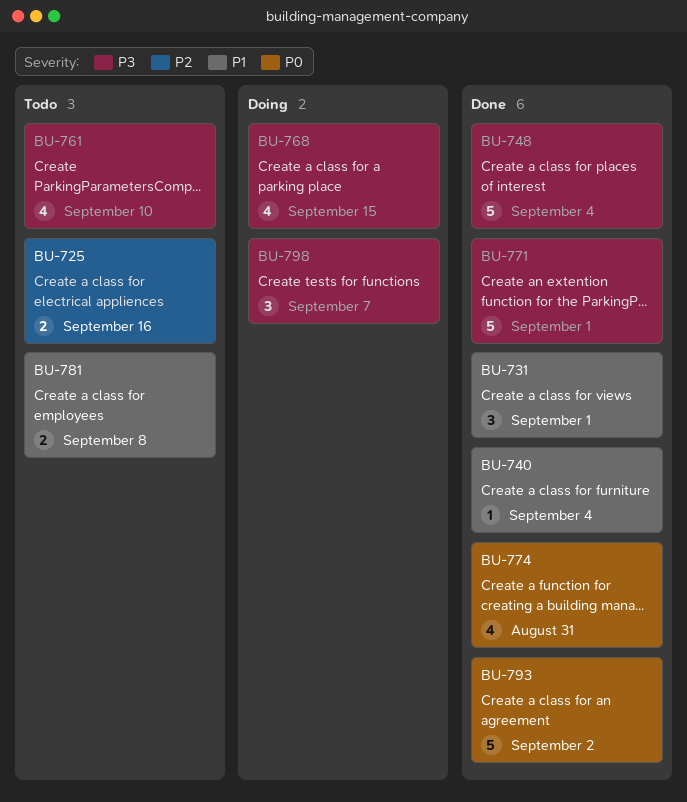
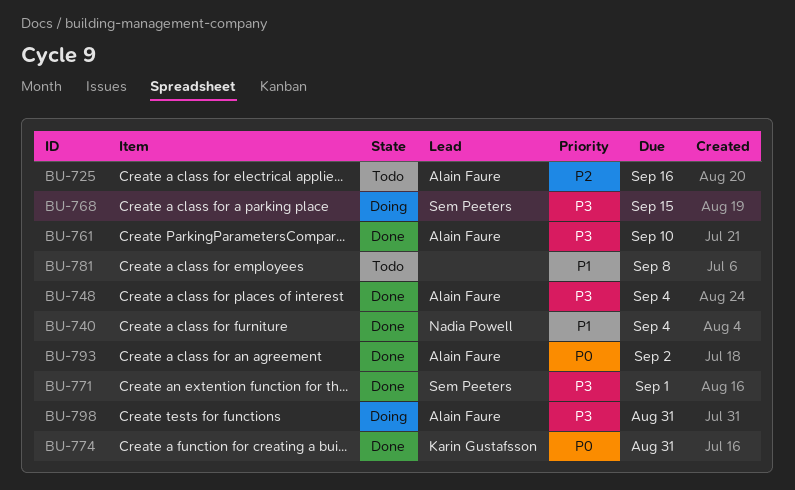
BU-731: present -> none
BU-761, status: Todo -> Done
BU-798, due: Sep 7 -> Aug 31

